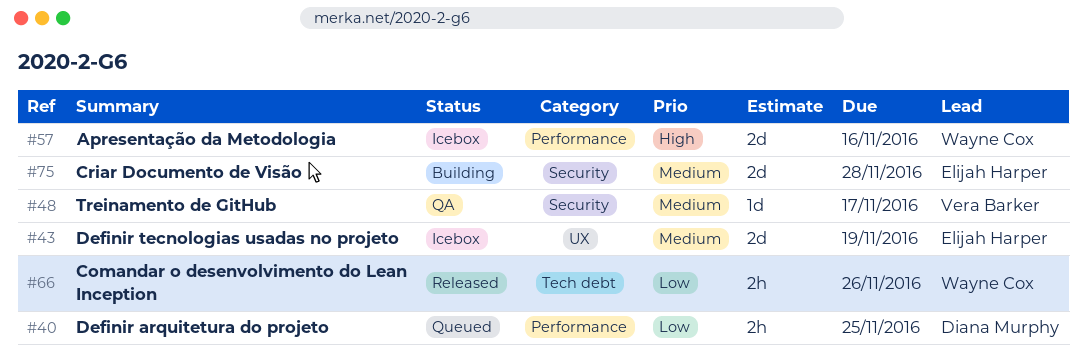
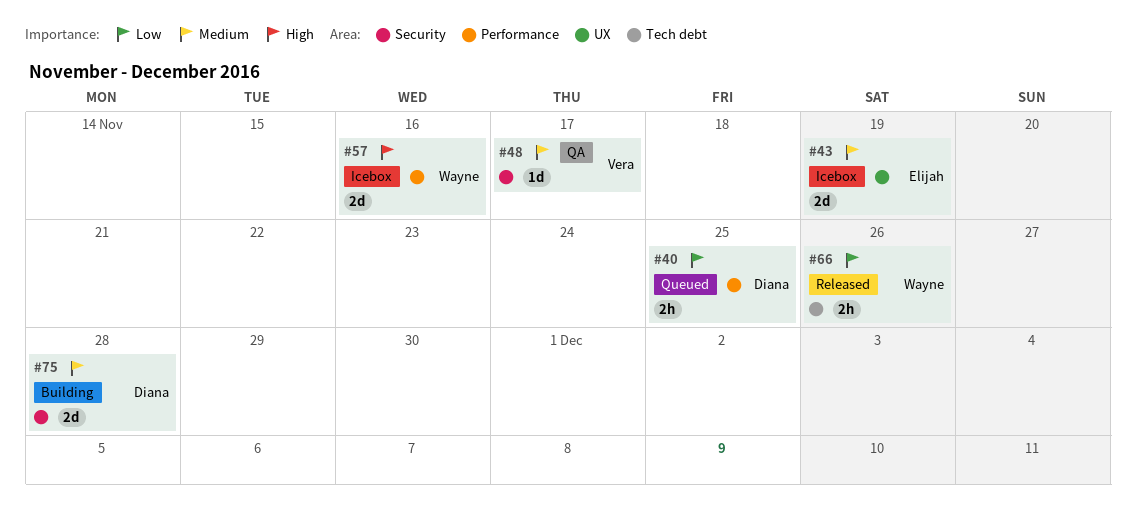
#75, owner: Elijah Harper -> Diana Murphy

